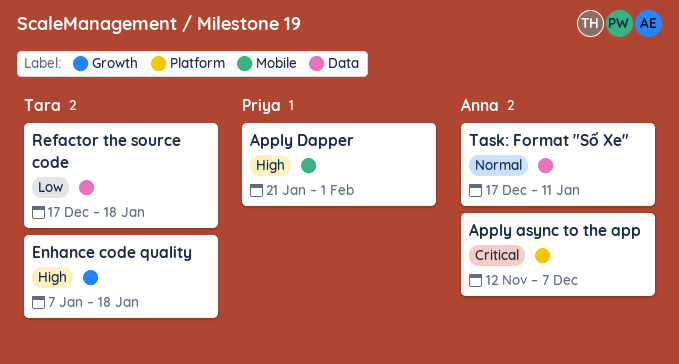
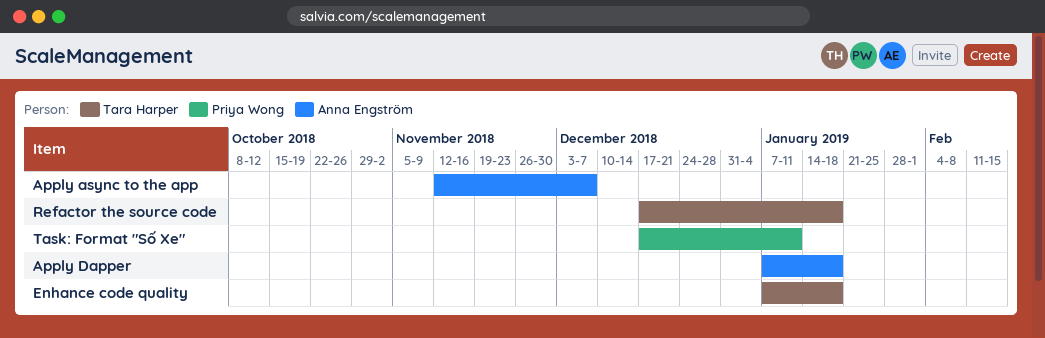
Apply Dapper, owner: Priya Wong -> Anna Engström
Apply Dapper, start: Jan 21 -> Jan 7
Apply Dapper, due: Feb 1 -> Jan 18
Task: Format "Số Xe", owner: Anna Engström -> Priya Wong

